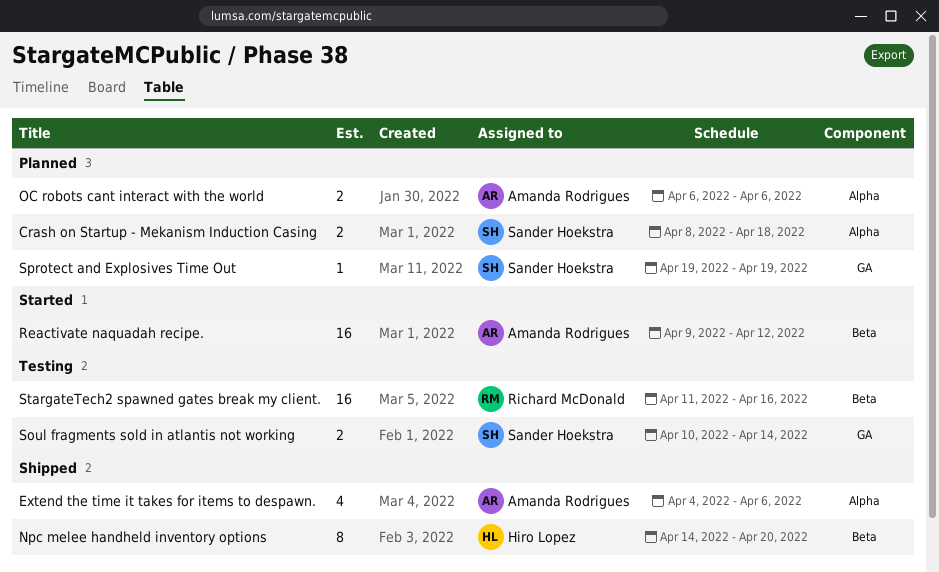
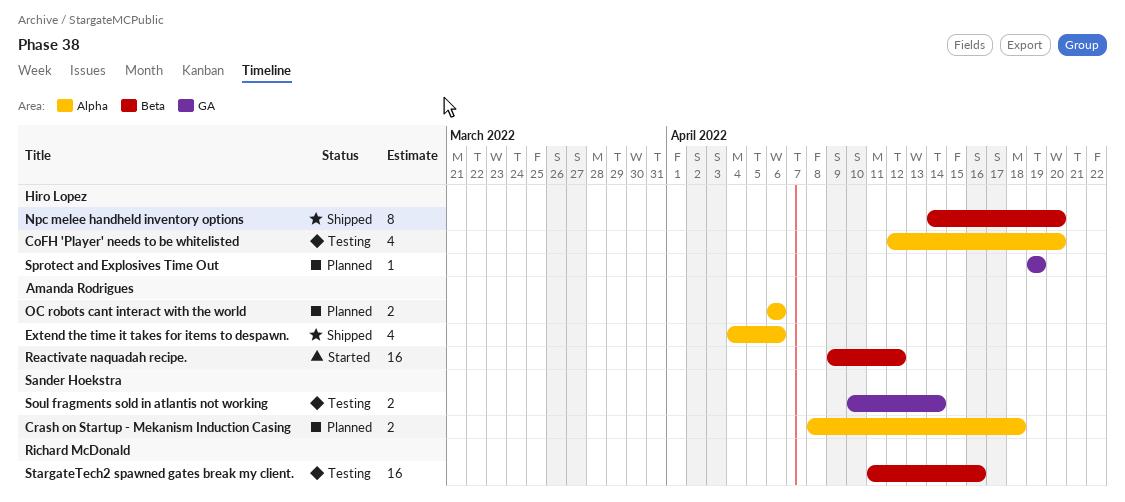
CoFH 'Player' needs to be whitelisted: none -> present
Sprotect and Explosives Time Out, owner: Sander Hoekstra -> Hiro Lopez

